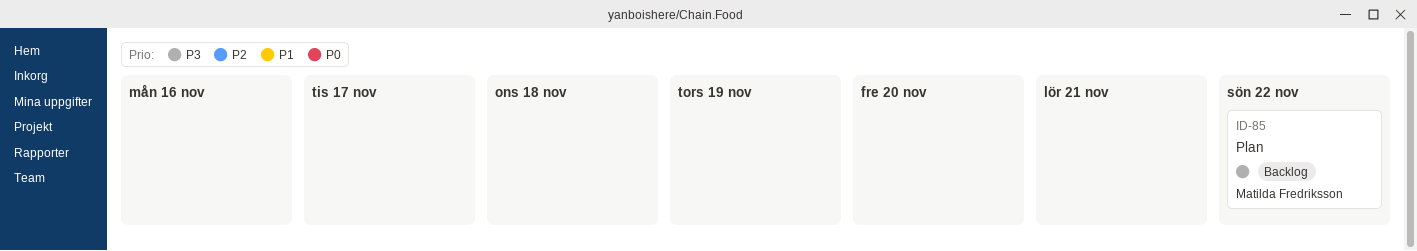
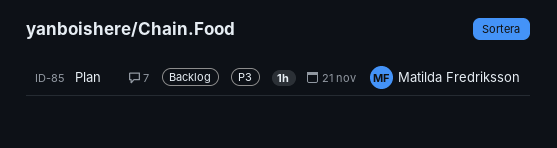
ID-85, due: Nov 22 -> Nov 21

